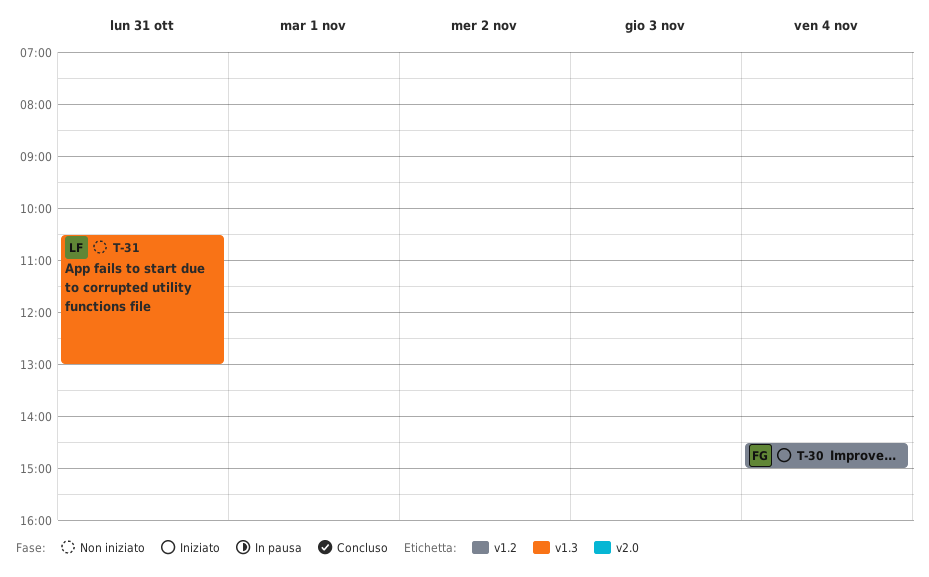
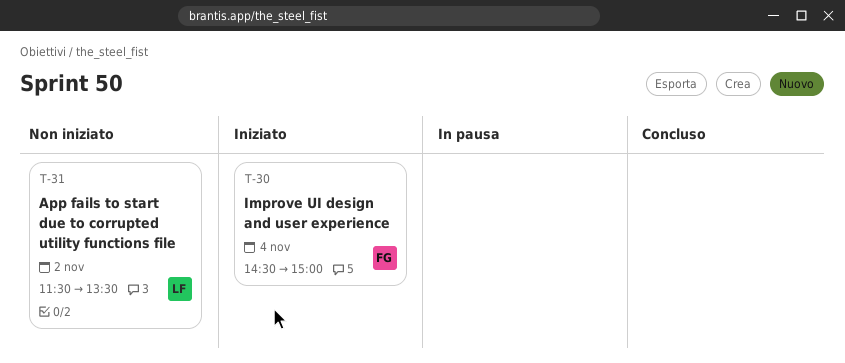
T-31, day: Oct 31 -> Nov 2
T-31, begins: 10:30 -> 11:30
T-31, ends: 13:00 -> 13:30

